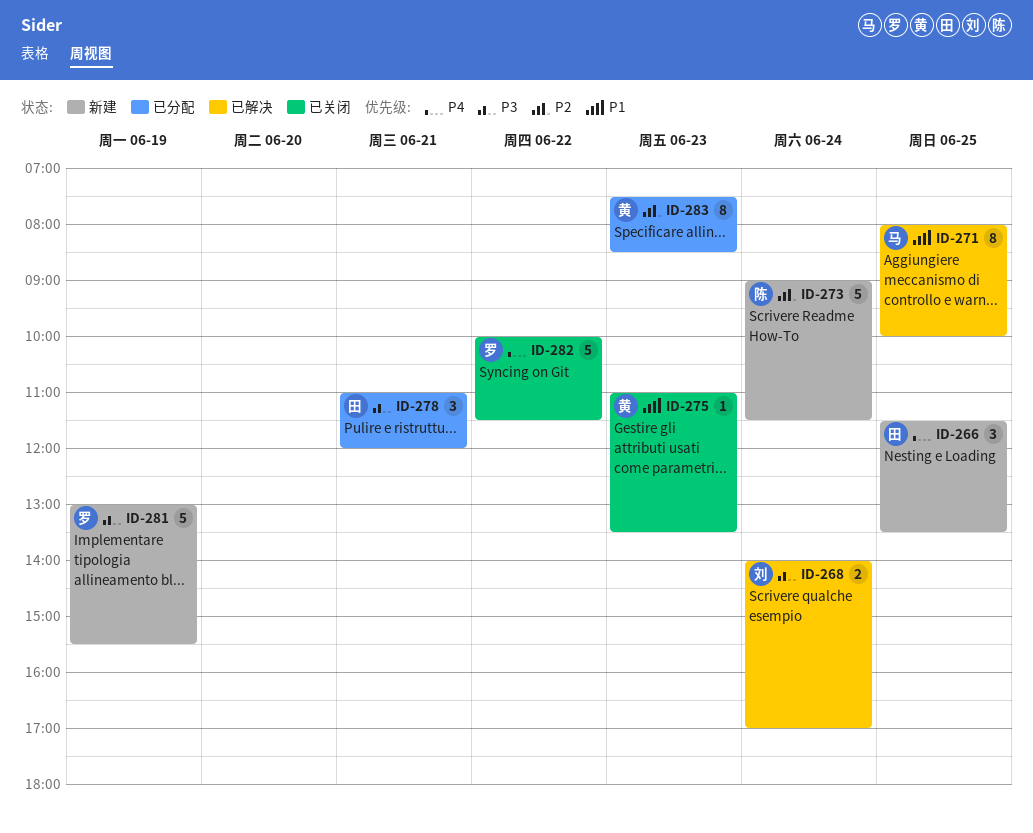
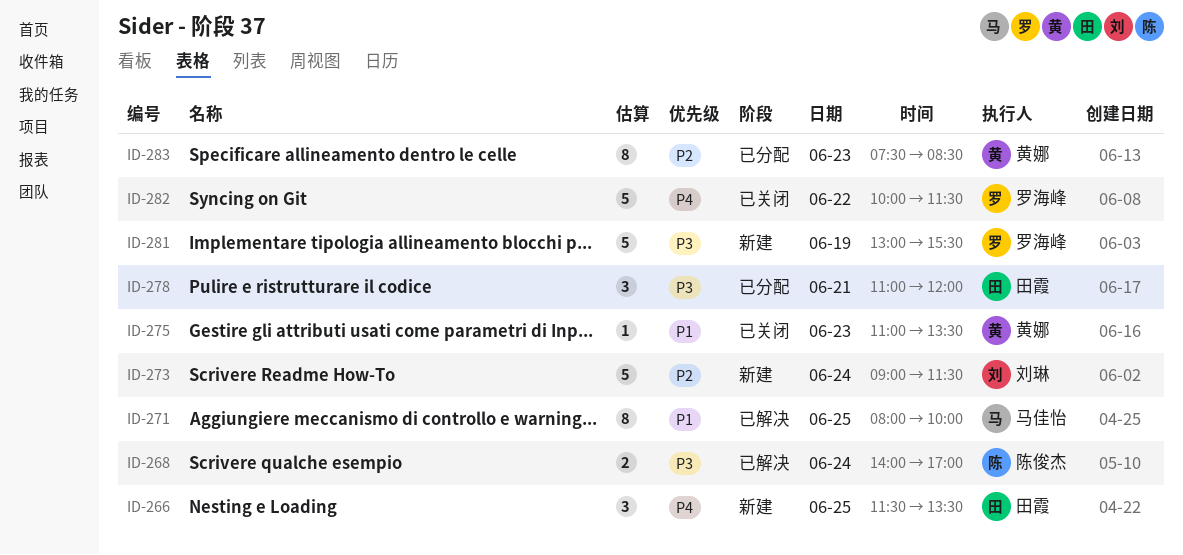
ID-268, owner: 刘琳 -> 陈俊杰
ID-273, owner: 陈俊杰 -> 刘琳

